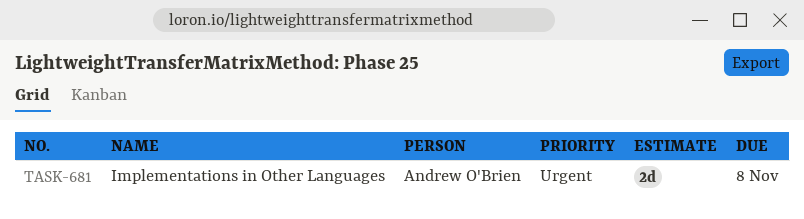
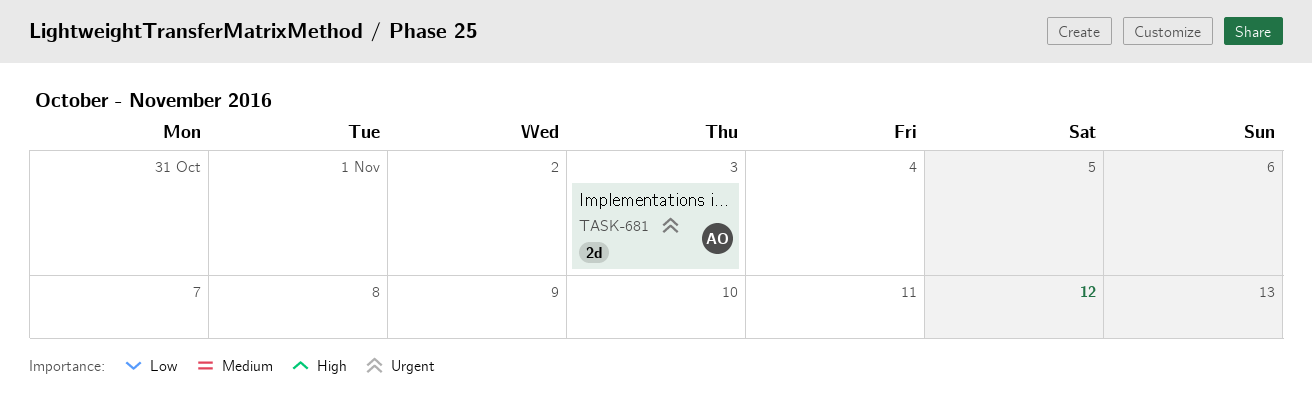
TASK-681, due: Nov 8 -> Nov 3

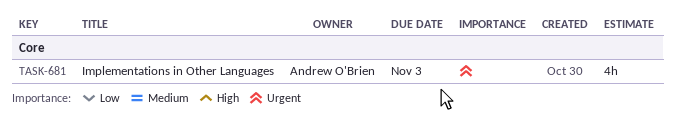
TASK-681, estimate: 2d -> 4h

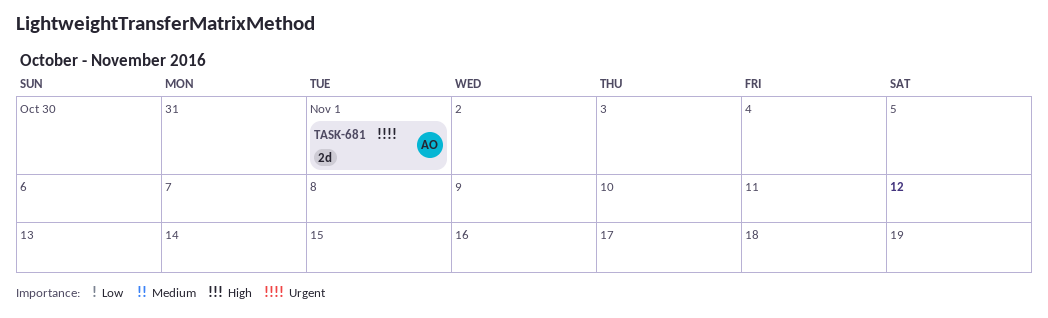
TASK-681, estimate: 4h -> 2d
TASK-681, due: Nov 3 -> Nov 1

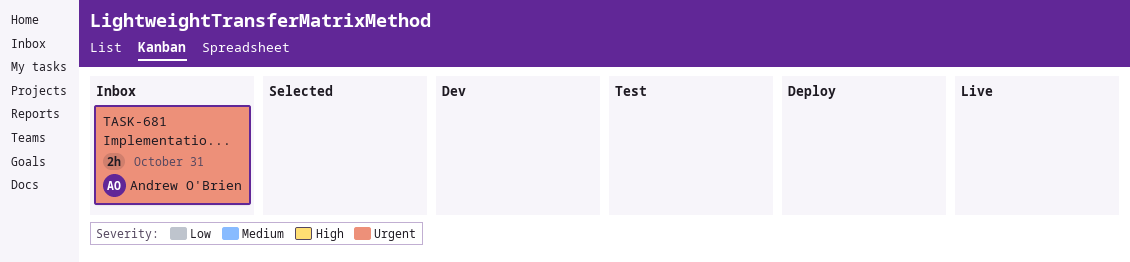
TASK-681, estimate: 2d -> 2h
TASK-681, due: Nov 1 -> Oct 31

